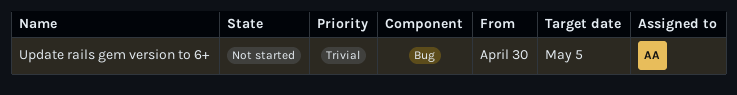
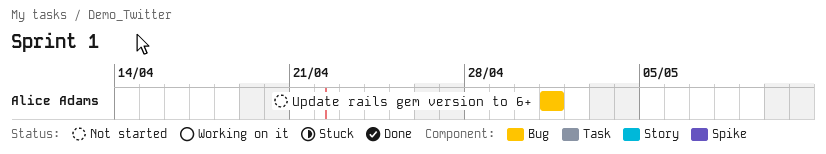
Update rails gem version to 6+, start: Apr 30 -> May 1
Update rails gem version to 6+, due: May 5 -> May 1

